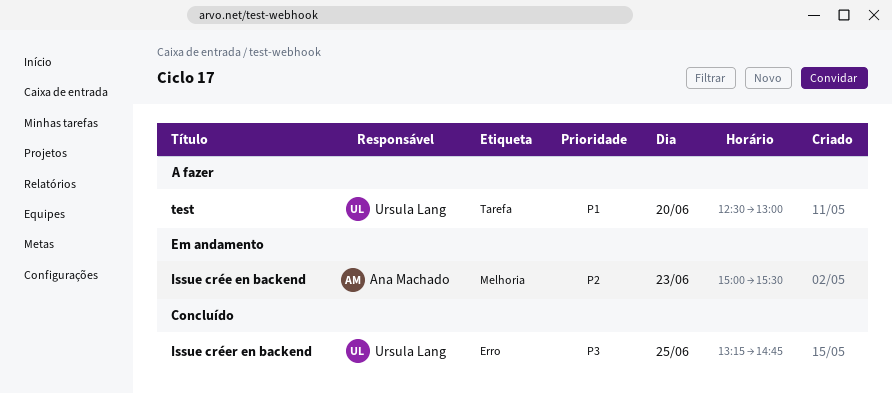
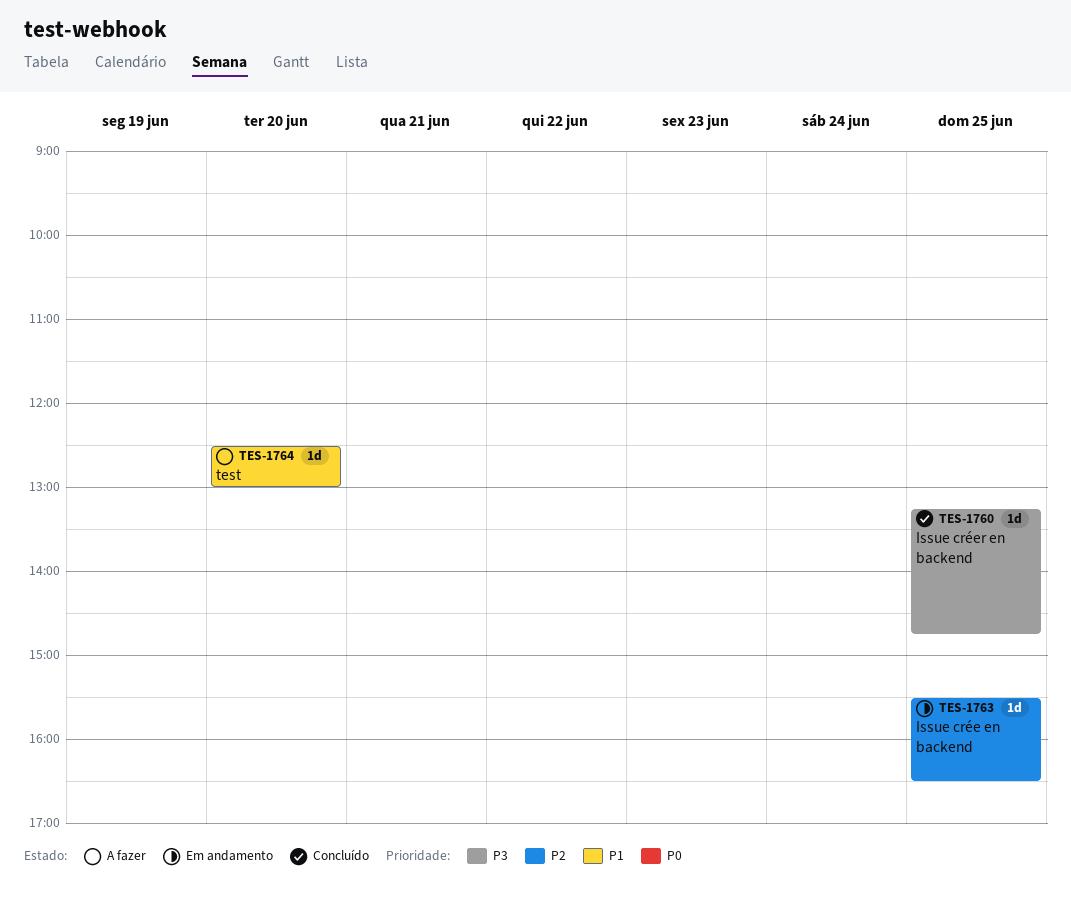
Issue crée en backend, day: Jun 23 -> Jun 25
Issue crée en backend, begins: 15:00 -> 15:30
Issue crée en backend, ends: 15:30 -> 16:30

